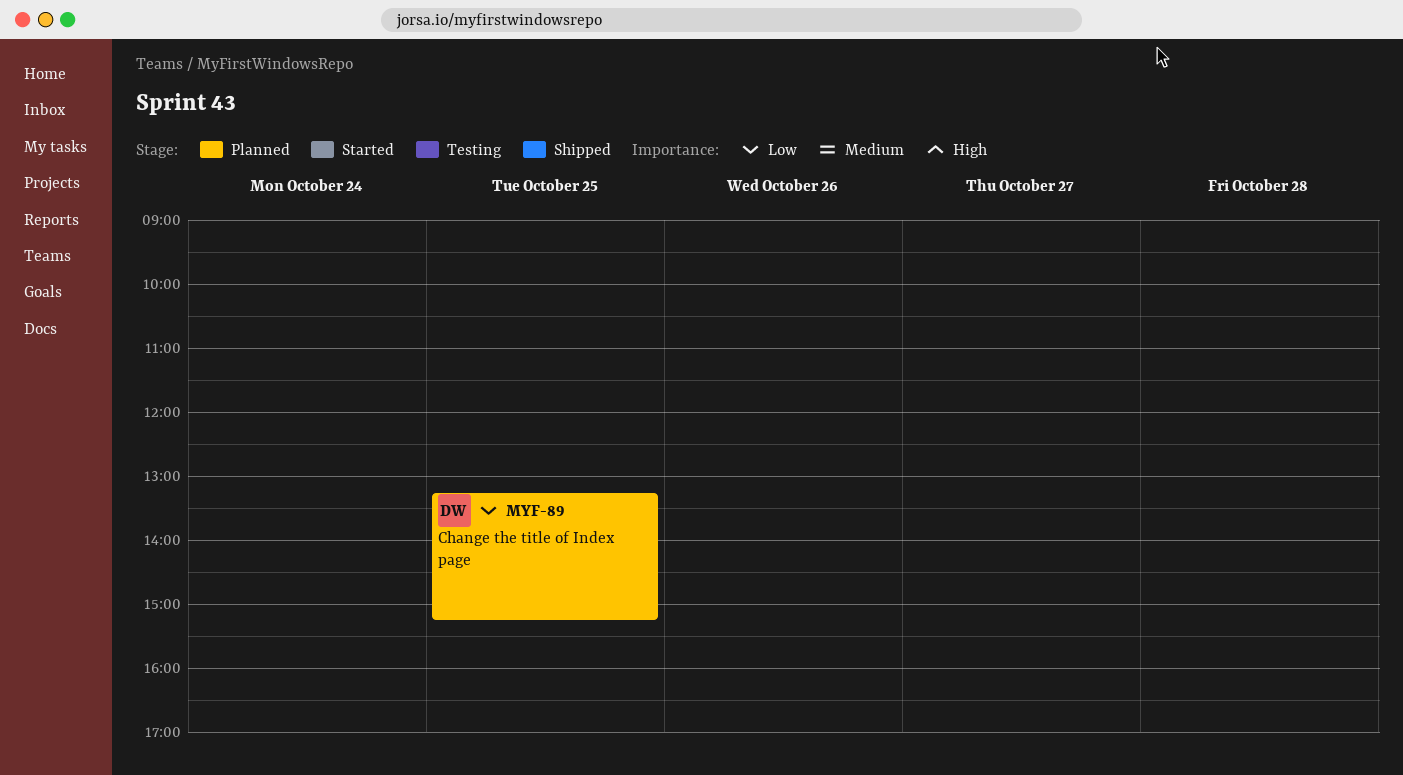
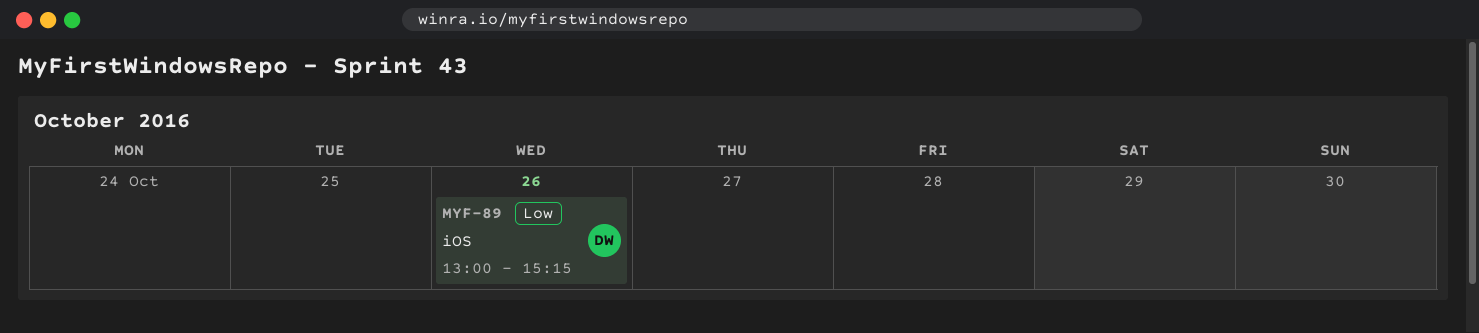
MYF-89, day: Oct 25 -> Oct 26
MYF-89, begins: 13:15 -> 13:00

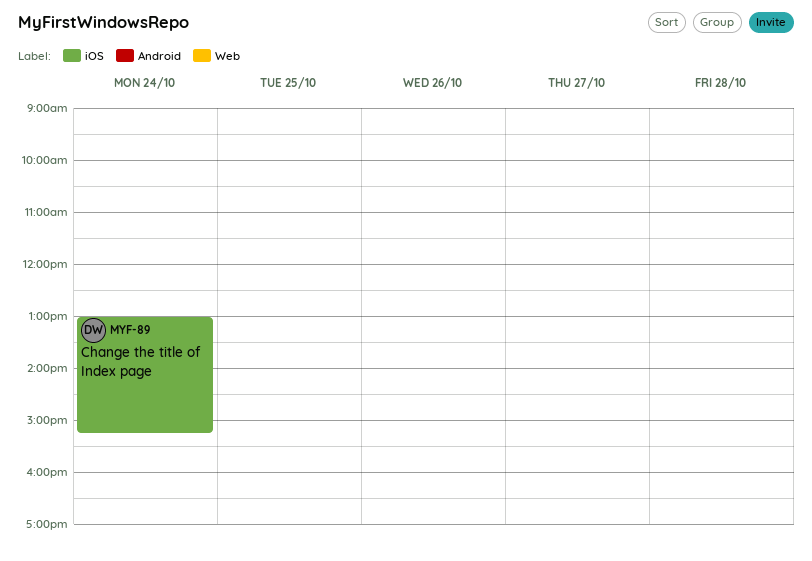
MYF-89, day: Oct 26 -> Oct 24

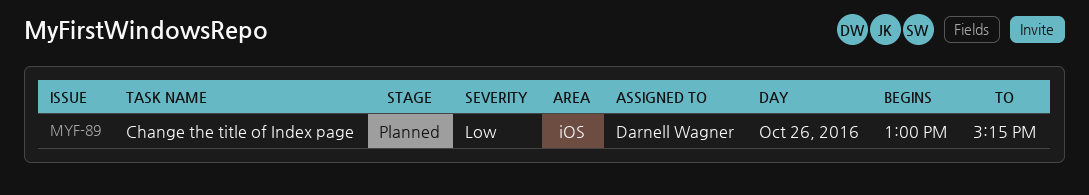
MYF-89, day: Oct 24 -> Oct 26

